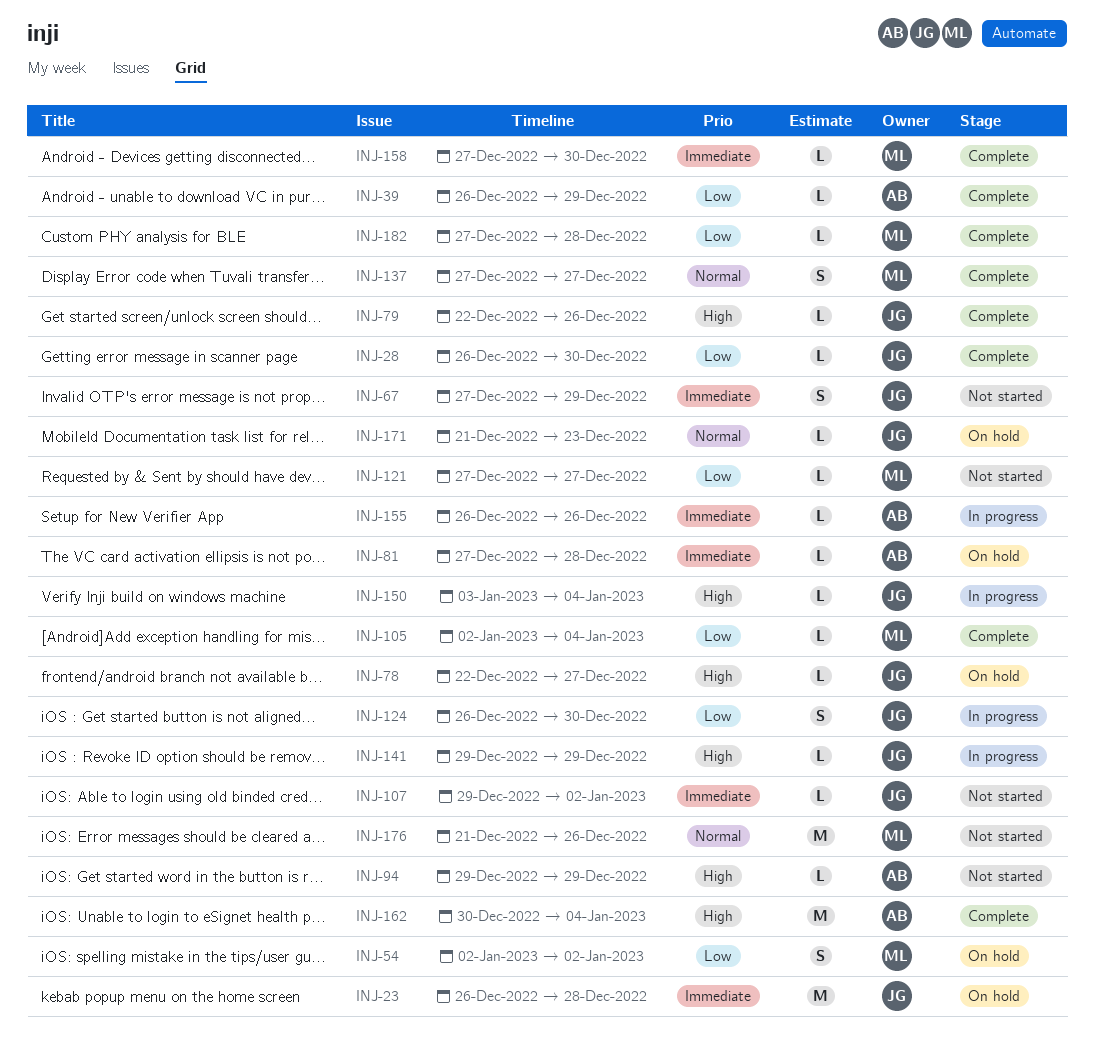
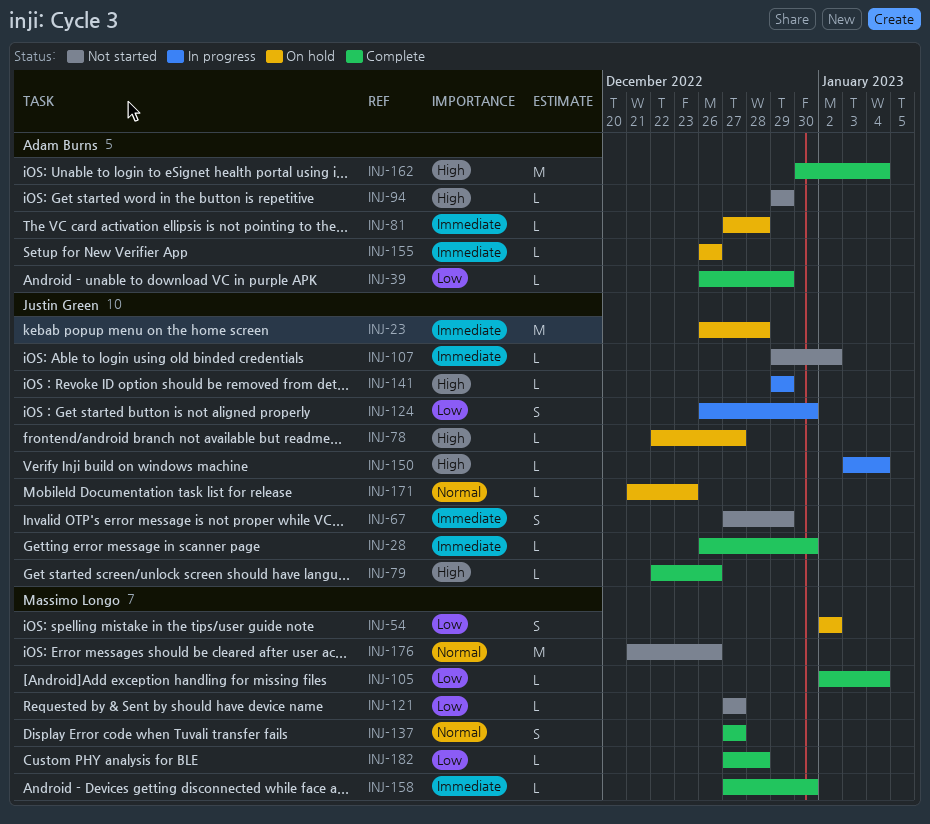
INJ-28, priority: Low -> Immediate
INJ-155, status: In progress -> On hold

